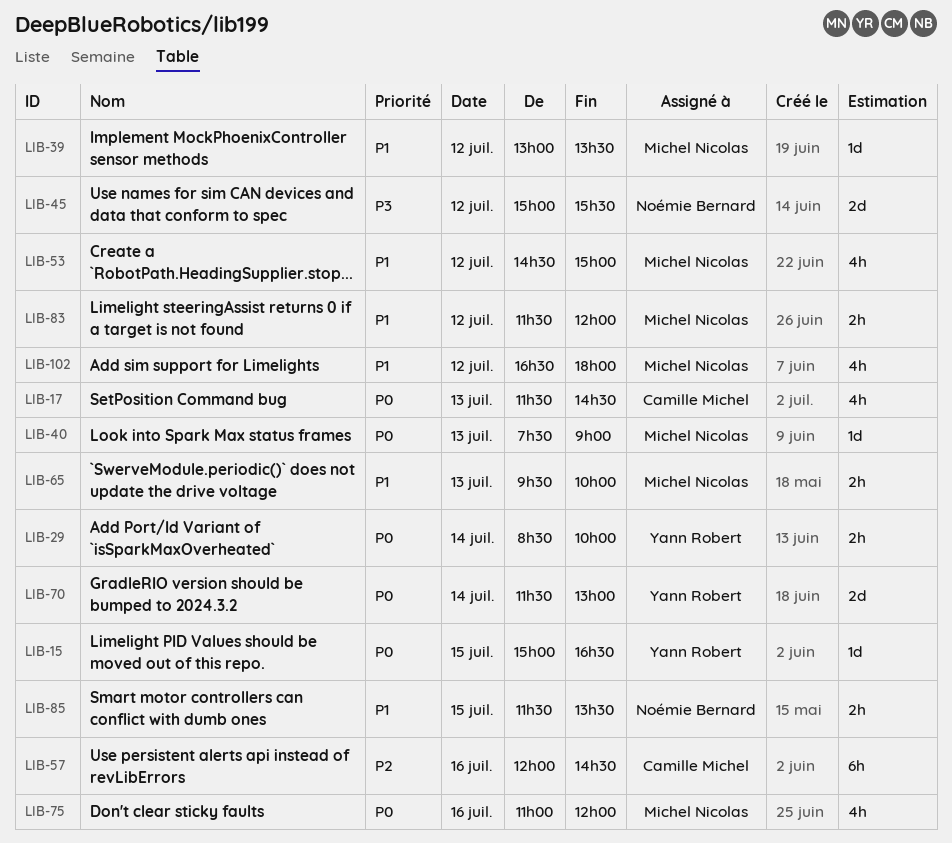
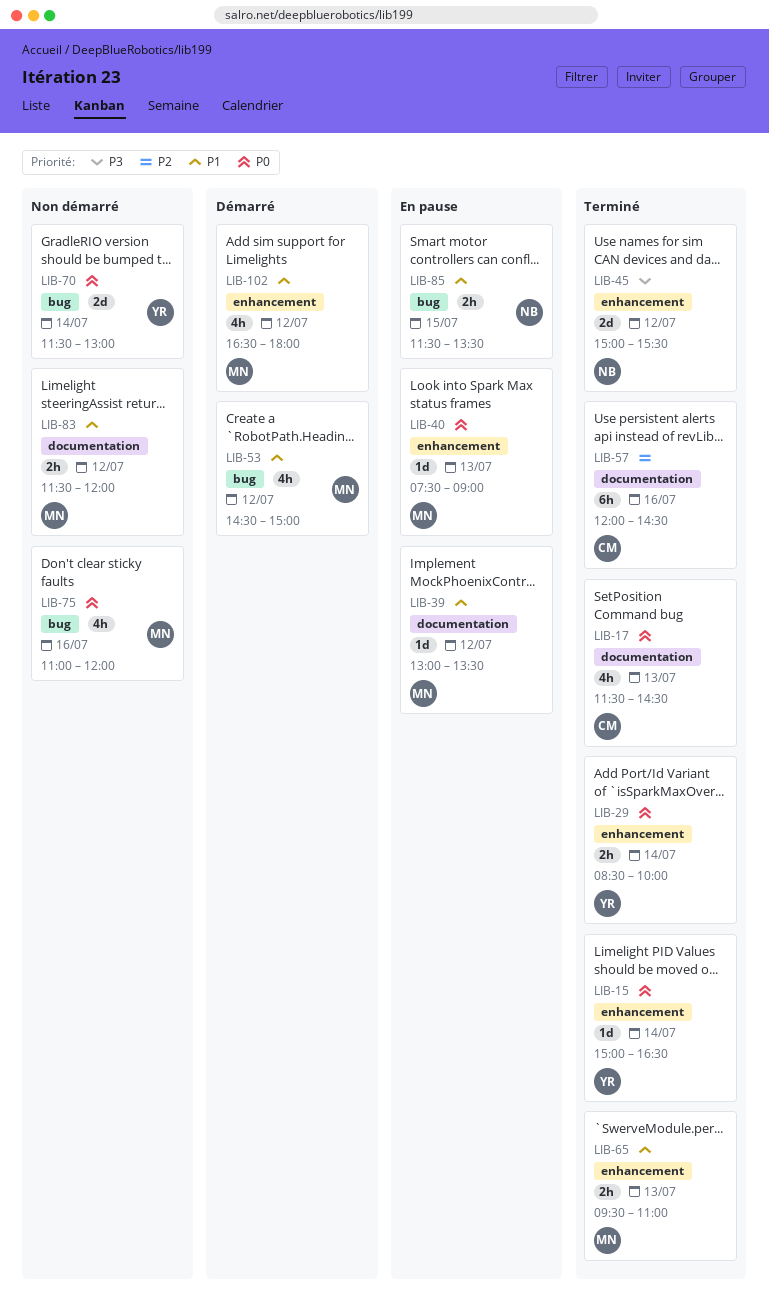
LIB-15, day: Jul 15 -> Jul 14
LIB-65, ends: 10:00 -> 11:00

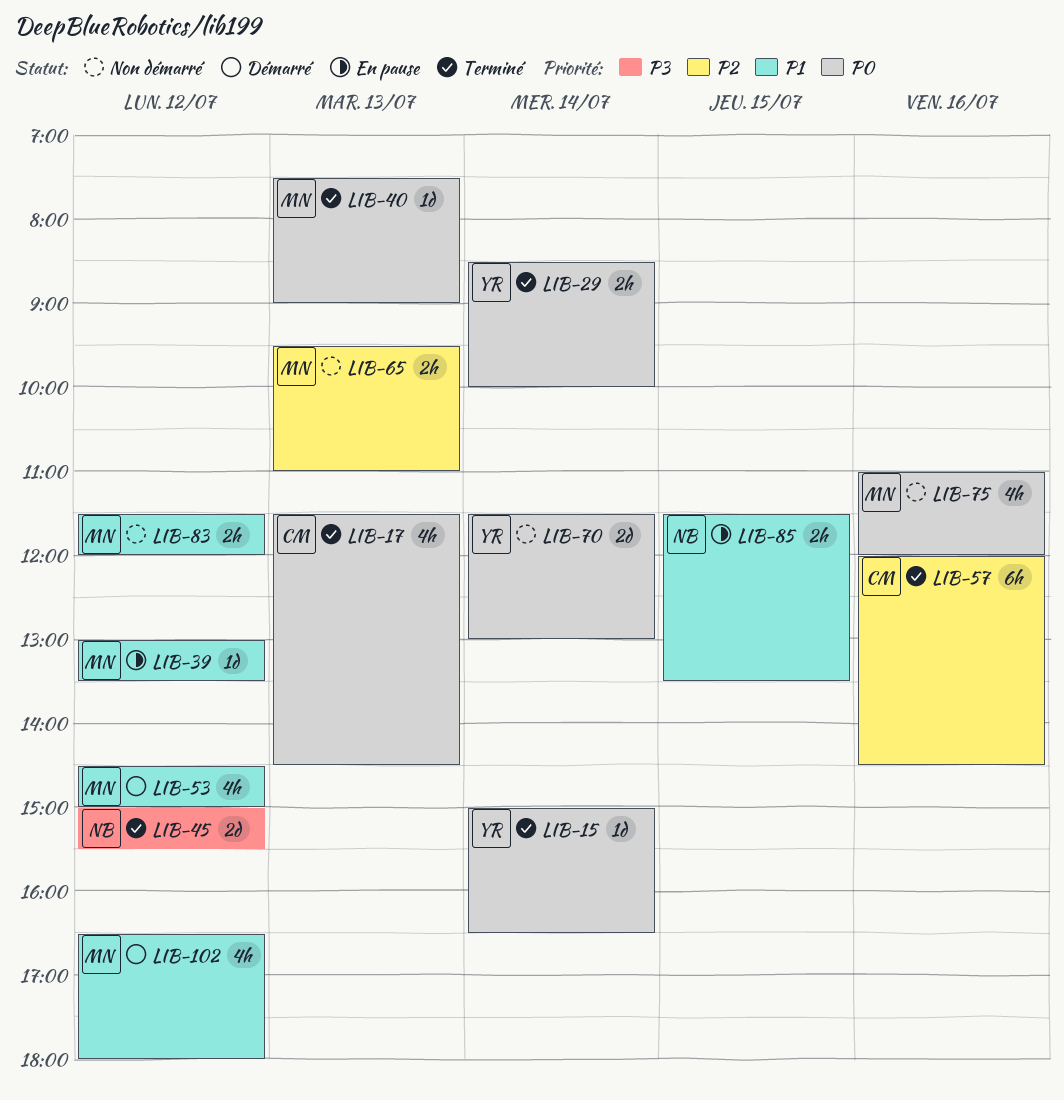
LIB-40, status: En pause -> Terminé
LIB-65, status: Terminé -> Non démarré
LIB-65, priority: P1 -> P2

